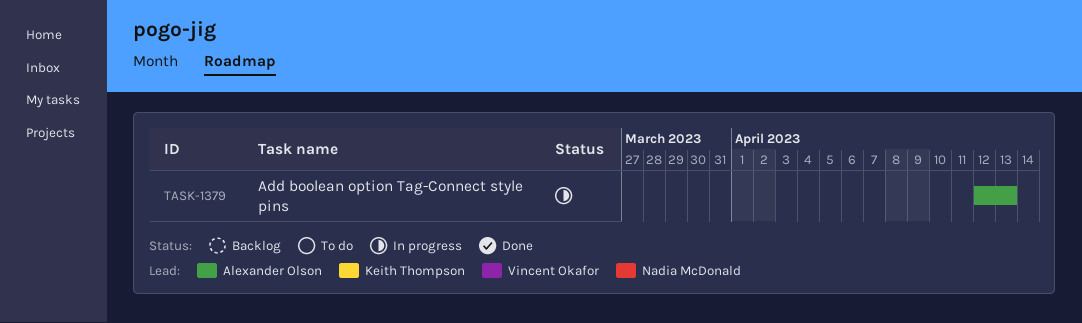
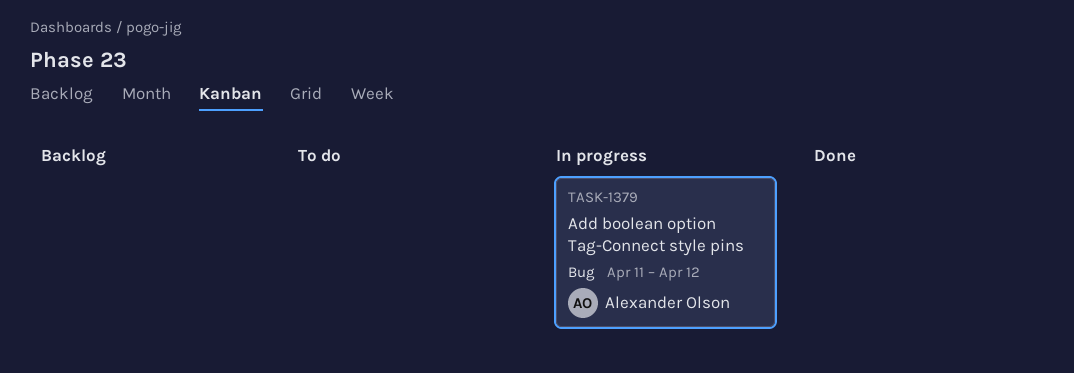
TASK-1379, start: Apr 12 -> Apr 11
TASK-1379, due: Apr 13 -> Apr 12

